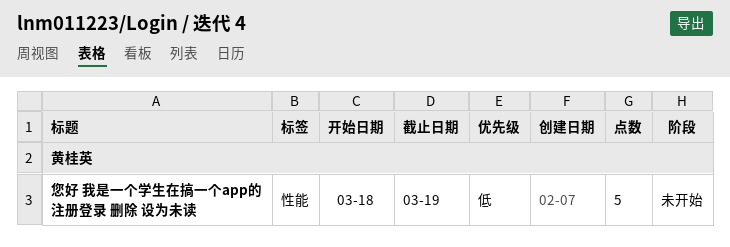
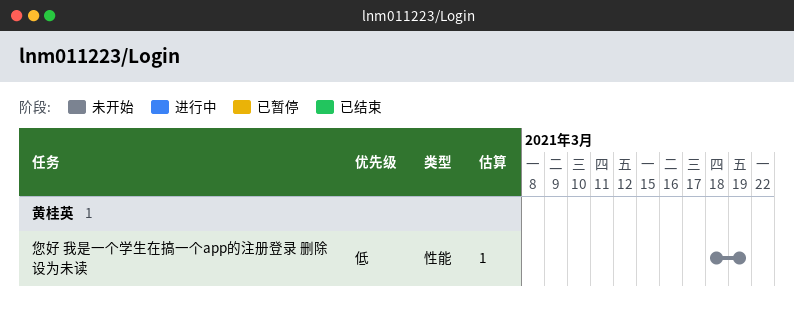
您好 我是一个学生在搞一个app的注册登录 删除 设为未读, estimate: 5 -> 1

